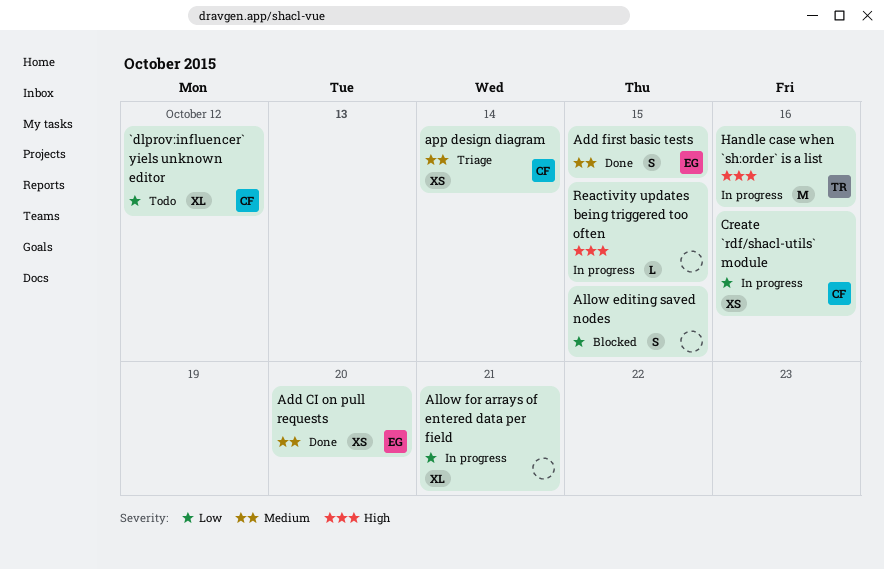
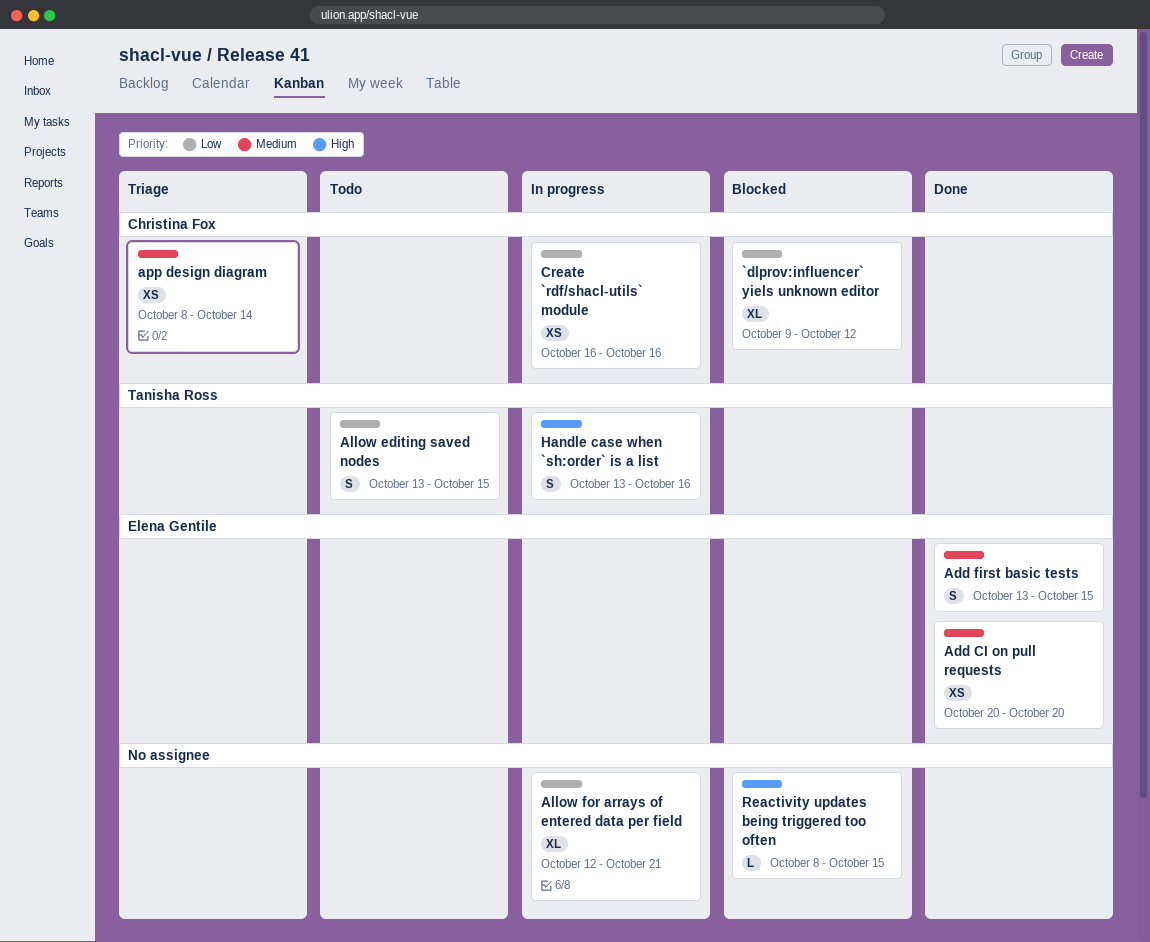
`dlprov:influencer` yiels unknown editor, status: Todo -> Blocked
Allow editing saved nodes, status: Blocked -> Todo
Allow editing saved nodes, owner: none -> Tanisha Ross
Handle case when `sh:order` is a list, estimate: M -> S
Reactivity updates being triggered too often, status: In progress -> Blocked

